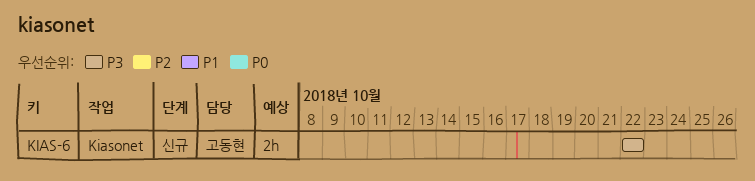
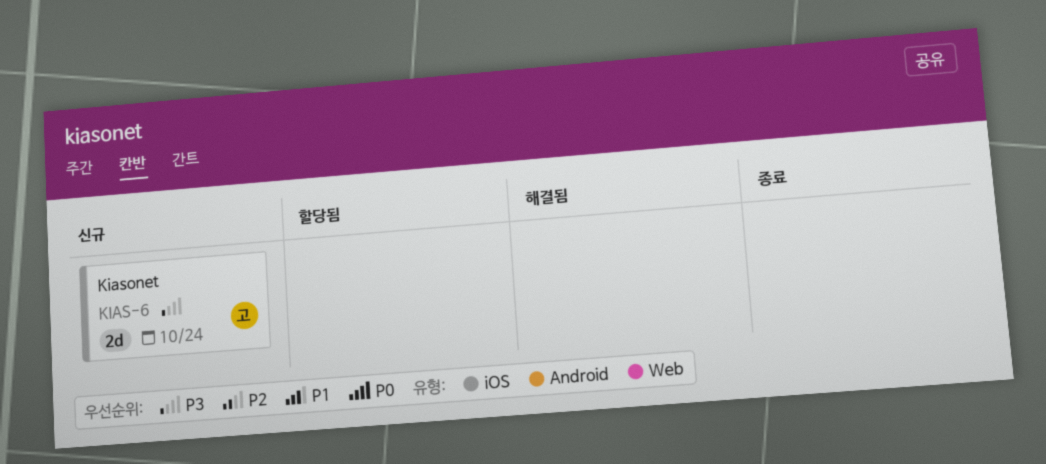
KIAS-6, estimate: 2h -> 2d
KIAS-6, due: Oct 22 -> Oct 24

